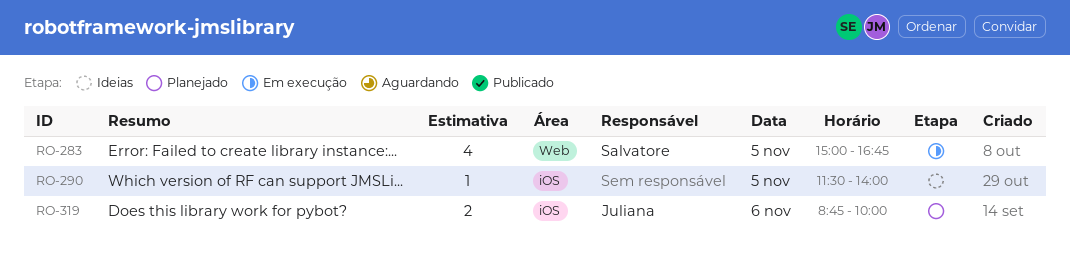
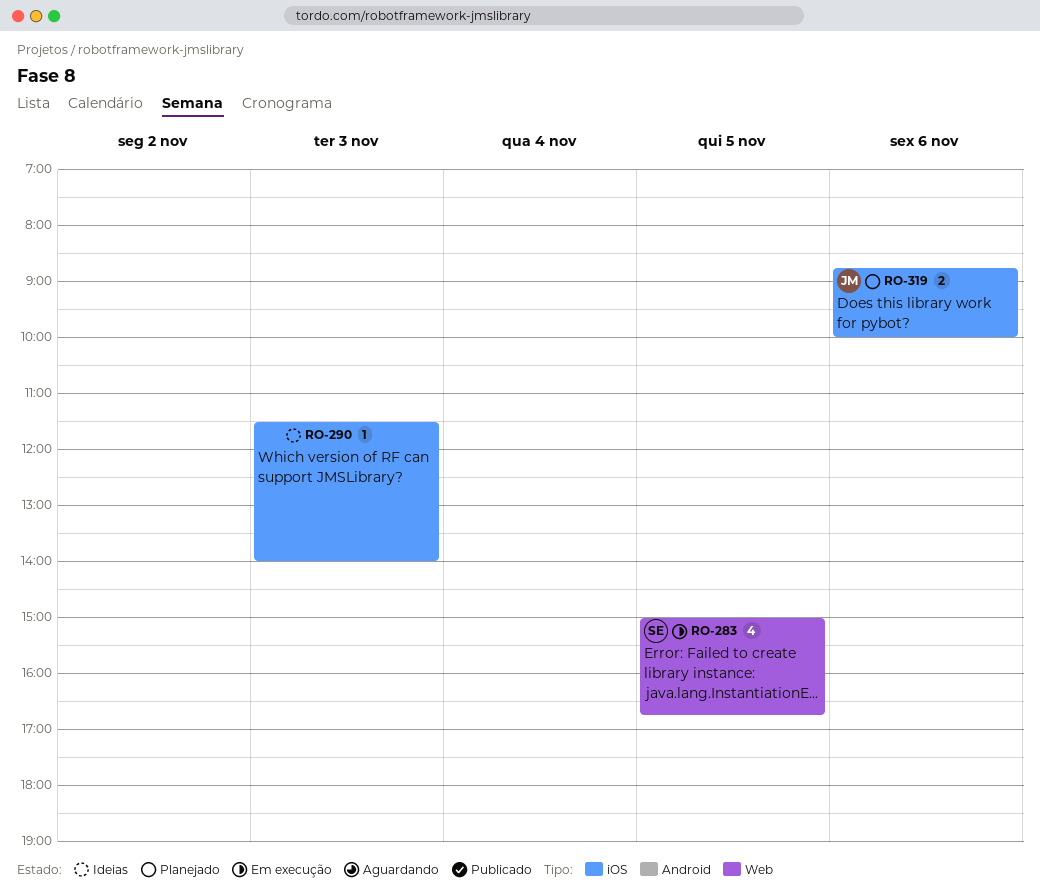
RO-290, day: Nov 5 -> Nov 3

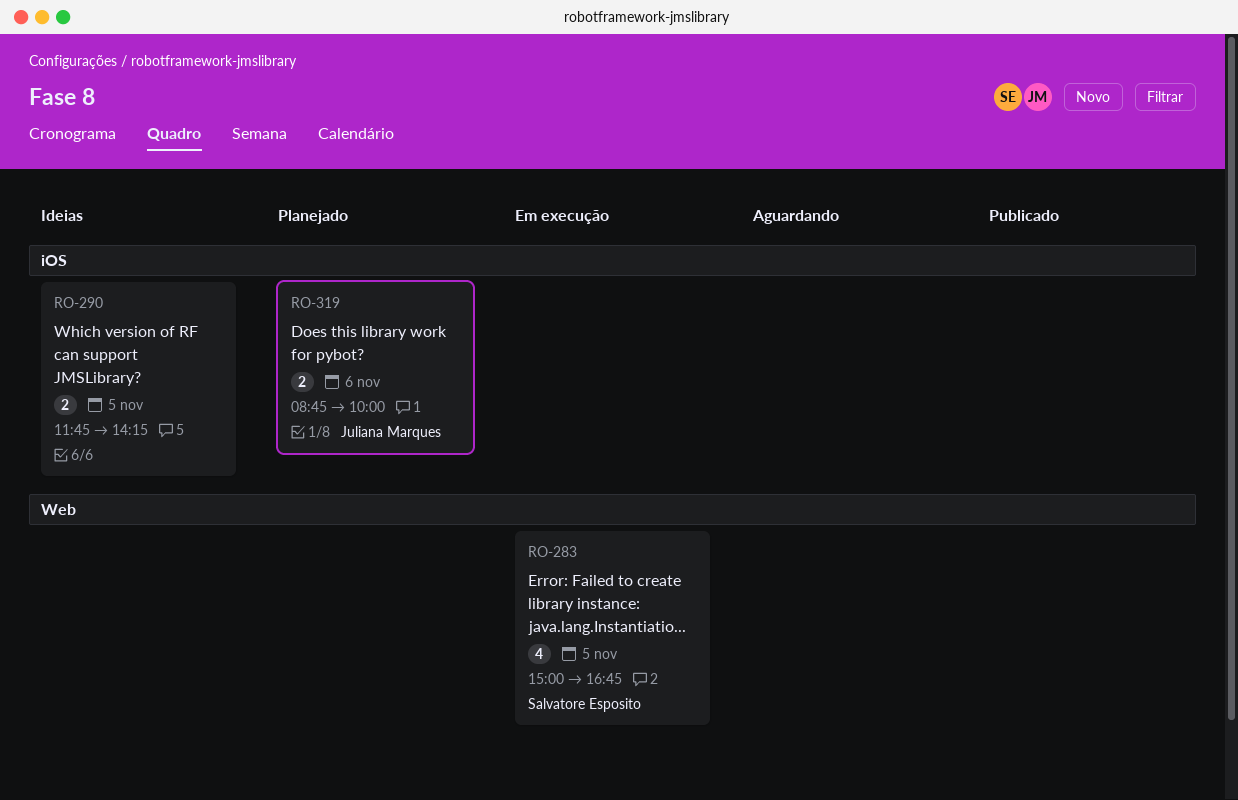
RO-290, estimate: 1 -> 2
RO-290, day: Nov 3 -> Nov 5
RO-290, begins: 11:30 -> 11:45
RO-290, ends: 14:00 -> 14:15

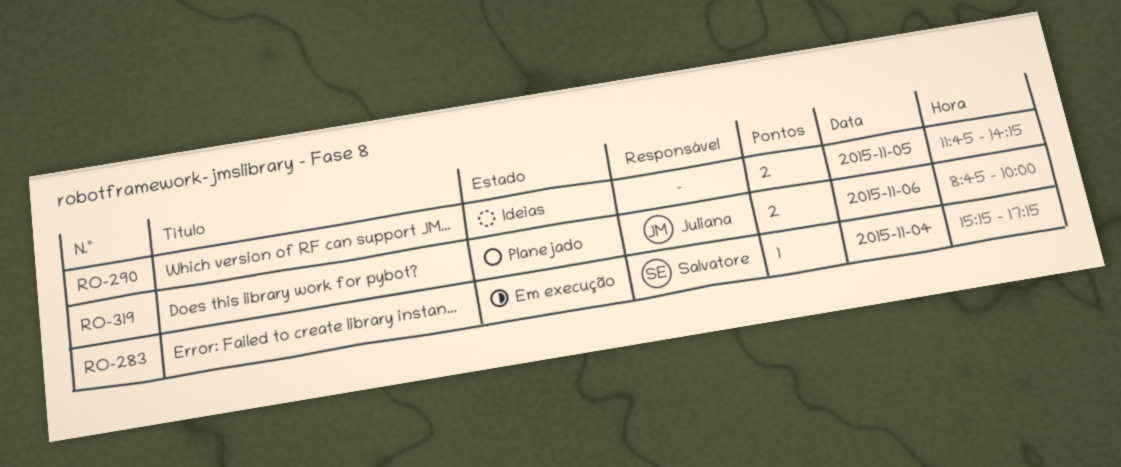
RO-283, estimate: 4 -> 1
RO-283, day: Nov 5 -> Nov 4
RO-283, begins: 15:00 -> 15:15
RO-283, ends: 16:45 -> 17:15

